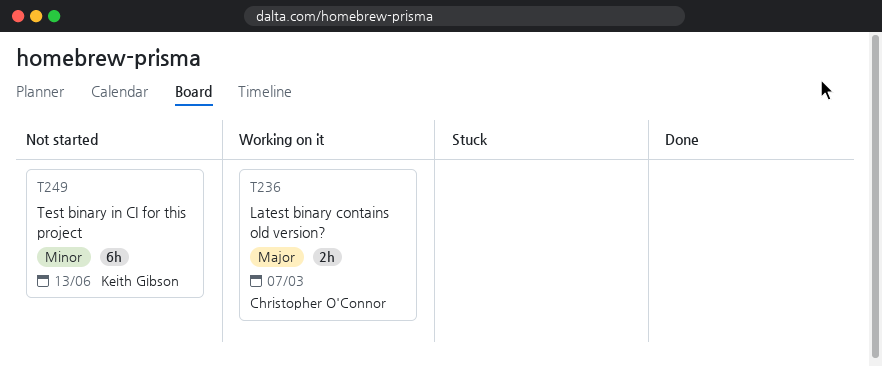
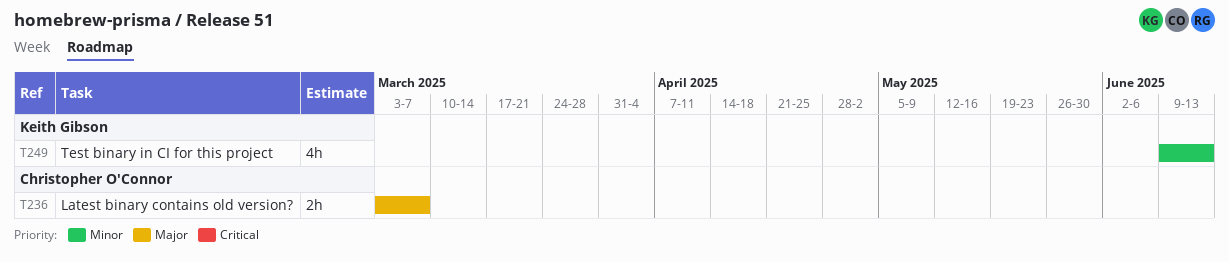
T249, estimate: 6h -> 4h

